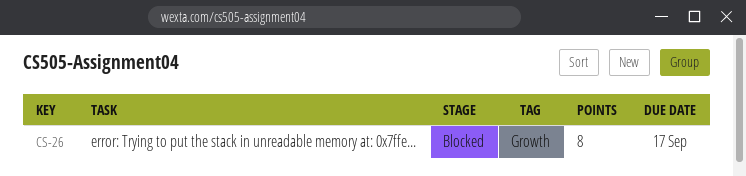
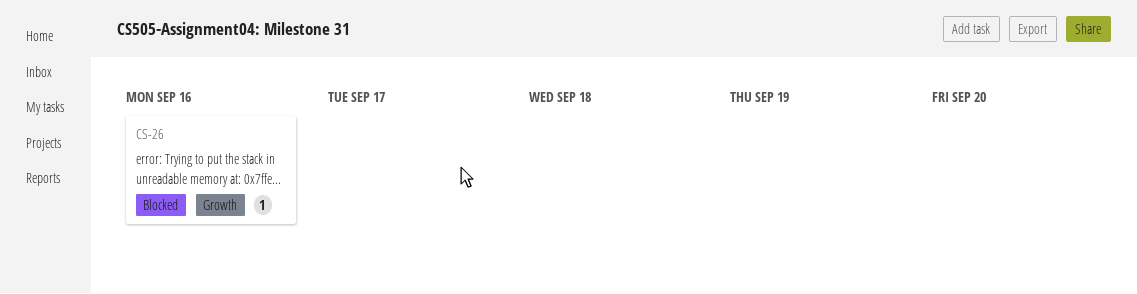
CS-26, estimate: 8 -> 1
CS-26, due: Sep 17 -> Sep 16

